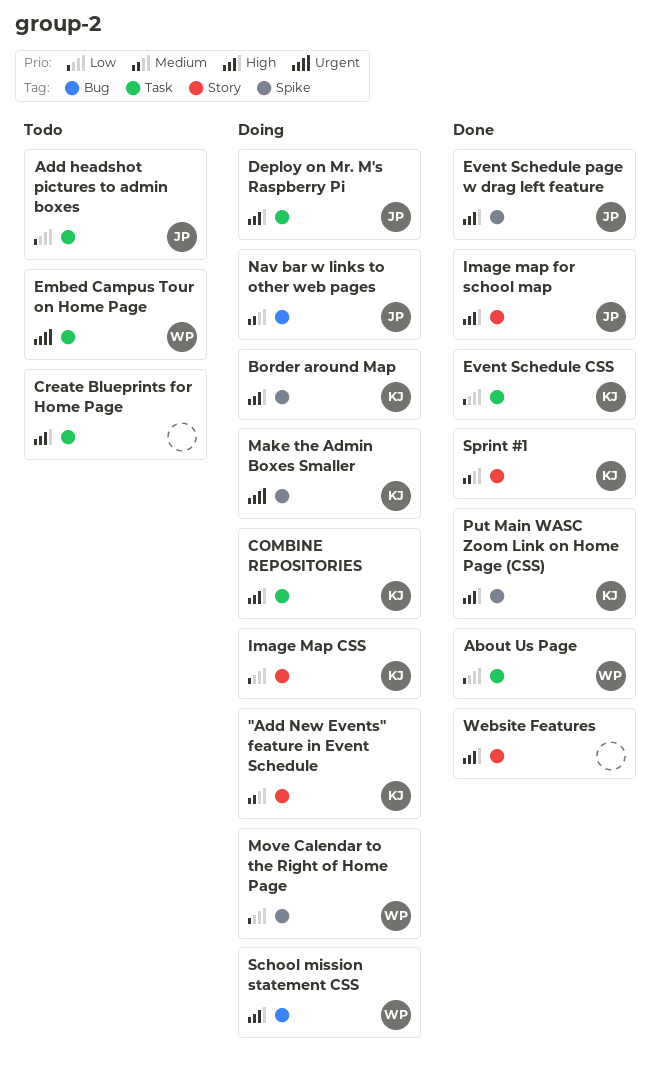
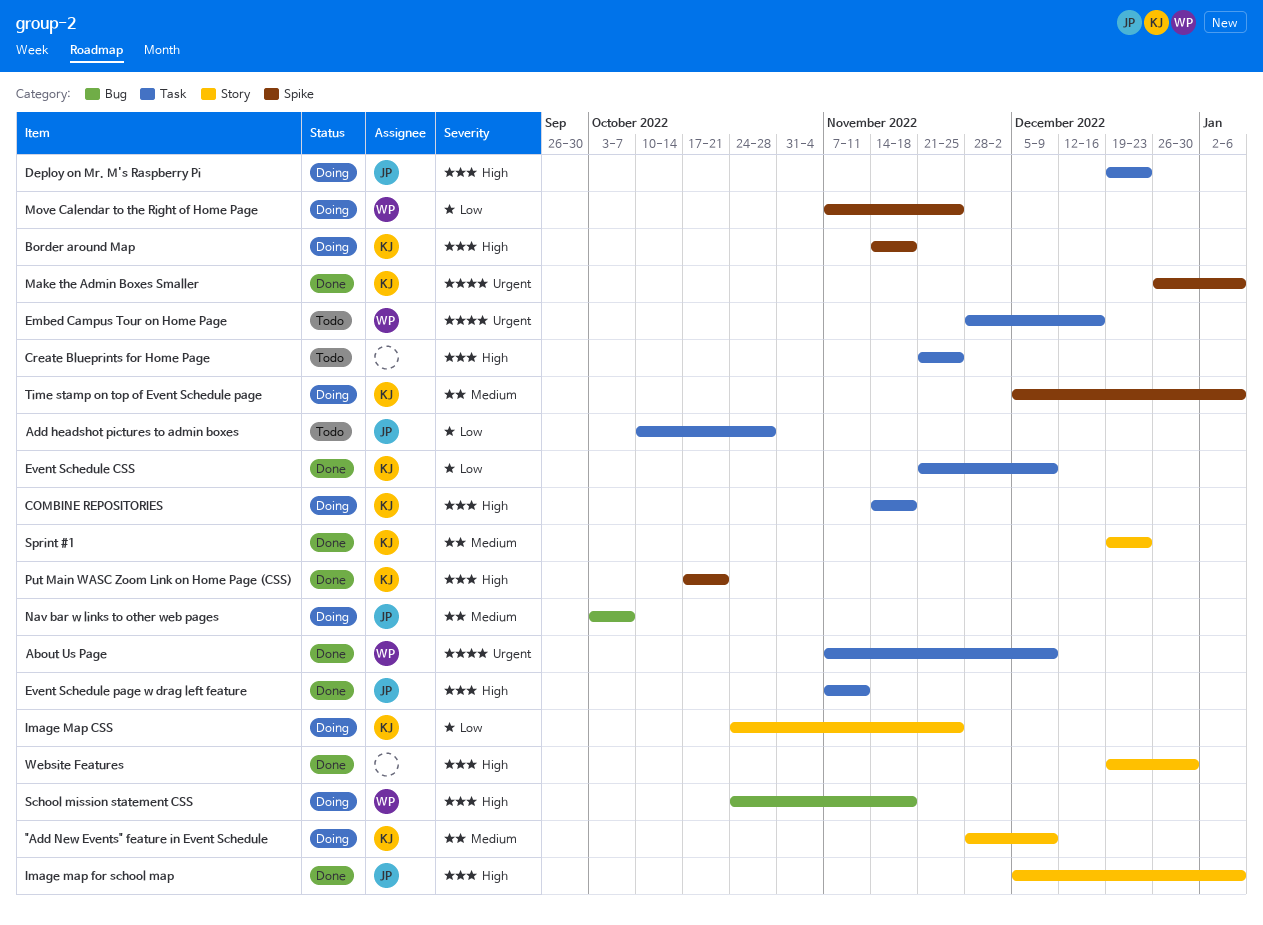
About Us Page, priority: Low -> Urgent
Event Schedule page w drag left feature, label: Spike -> Task
Make the Admin Boxes Smaller, status: Doing -> Done
Time stamp on top of Event Schedule page: none -> present

